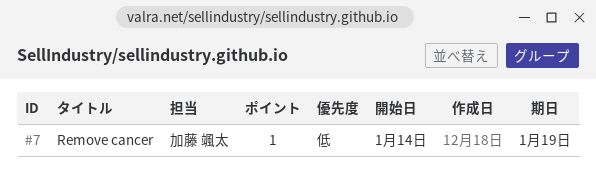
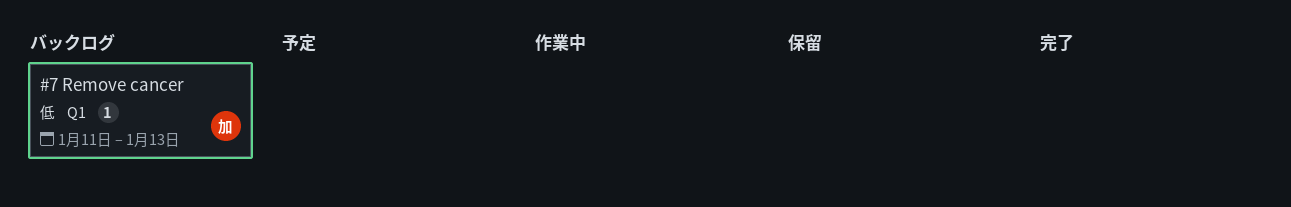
#7, start: Jan 14 -> Jan 11
#7, due: Jan 19 -> Jan 13

